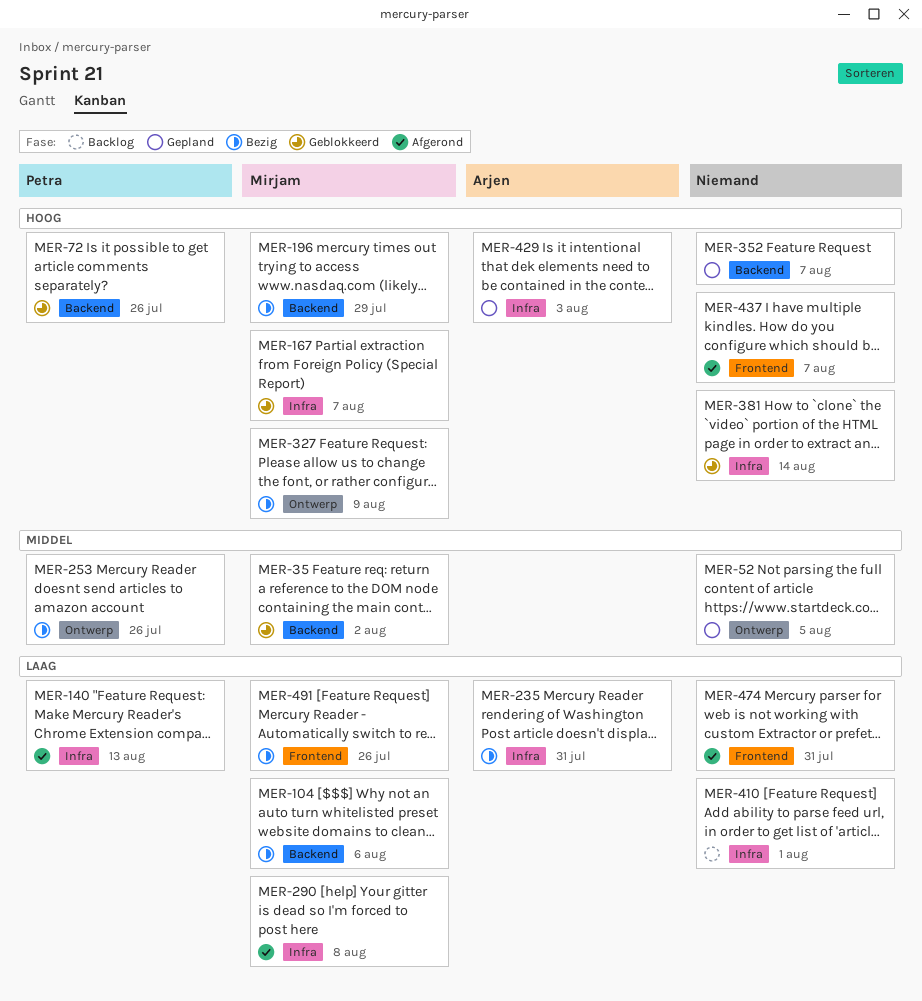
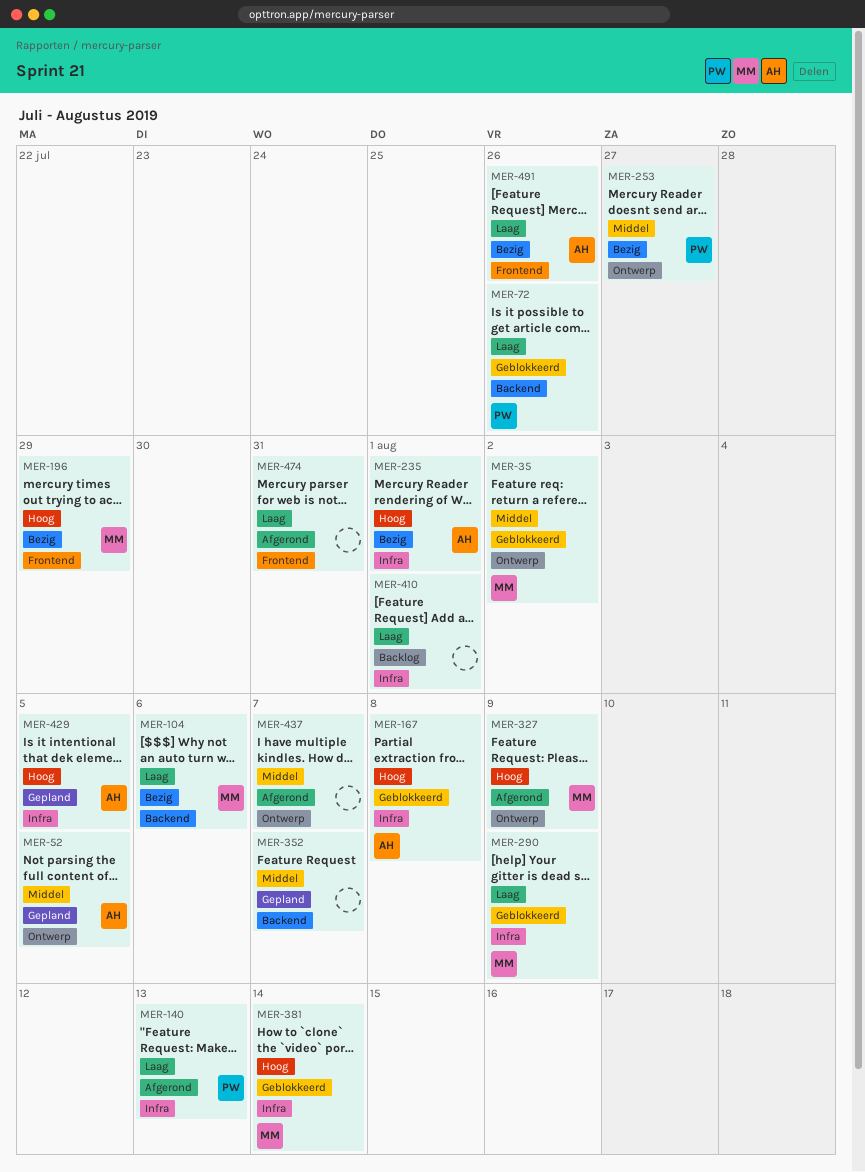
MER-35, label: Backend -> Ontwerp
MER-52, owner: none -> Arjen
MER-72, priority: Hoog -> Laag
MER-167, owner: Mirjam -> Arjen
MER-167, due: Aug 7 -> Aug 8
MER-196, label: Backend -> Frontend
MER-235, priority: Laag -> Hoog
MER-235, due: Jul 31 -> Aug 1
MER-253, due: Jul 26 -> Jul 27
MER-290, status: Afgerond -> Geblokkeerd
MER-290, due: Aug 8 -> Aug 9
MER-327, status: Bezig -> Afgerond
MER-352, priority: Hoog -> Middel
MER-381, owner: none -> Mirjam
MER-429, due: Aug 3 -> Aug 5
MER-437, priority: Hoog -> Middel
MER-437, label: Frontend -> Ontwerp
MER-491, owner: Mirjam -> Arjen

